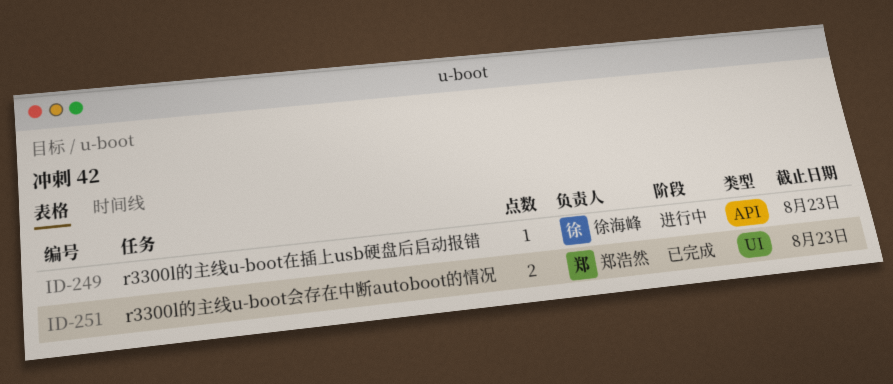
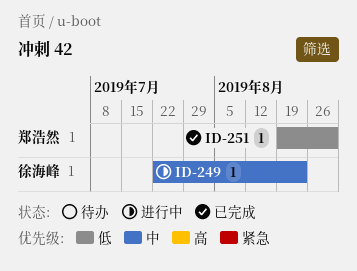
ID-251, estimate: 2 -> 1
ID-251, due: Aug 23 -> Aug 30

